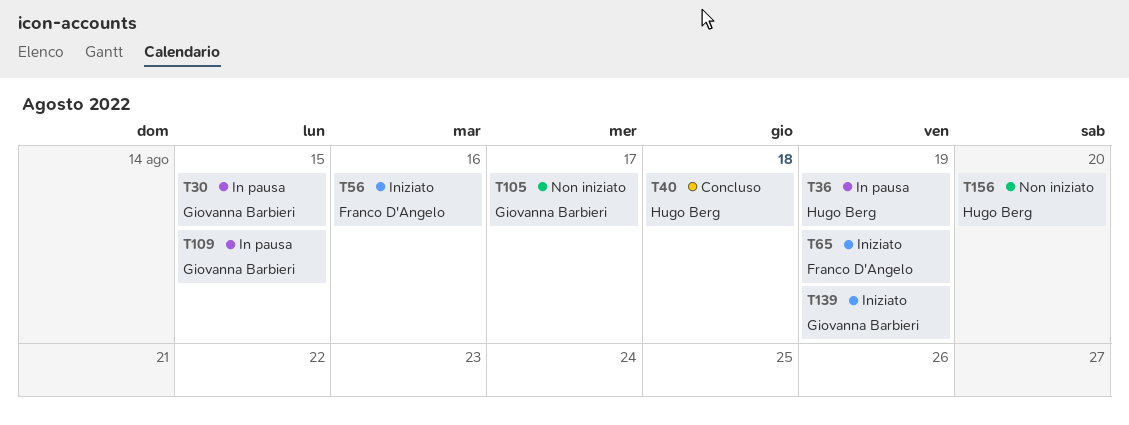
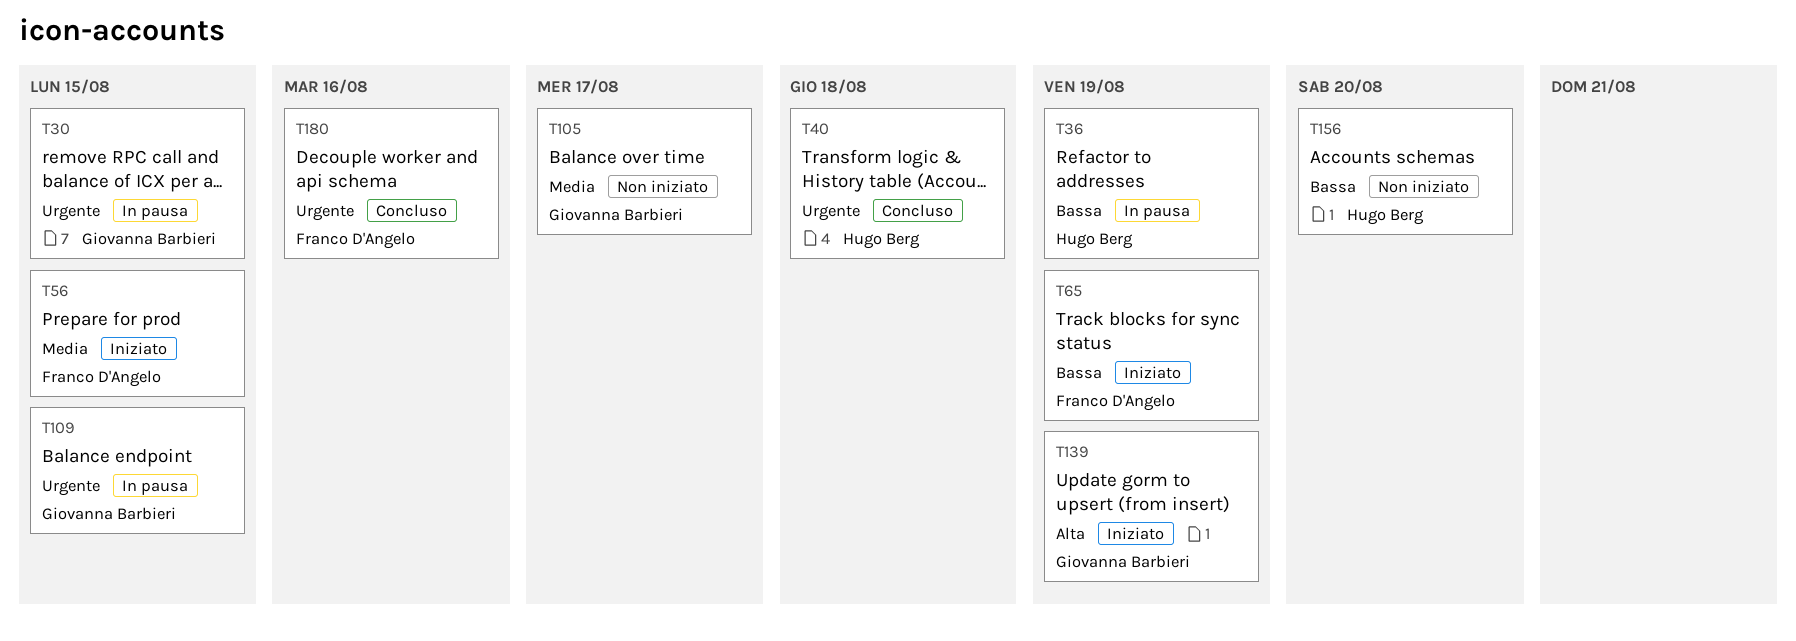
T56, due: Aug 16 -> Aug 15
T180: none -> present

